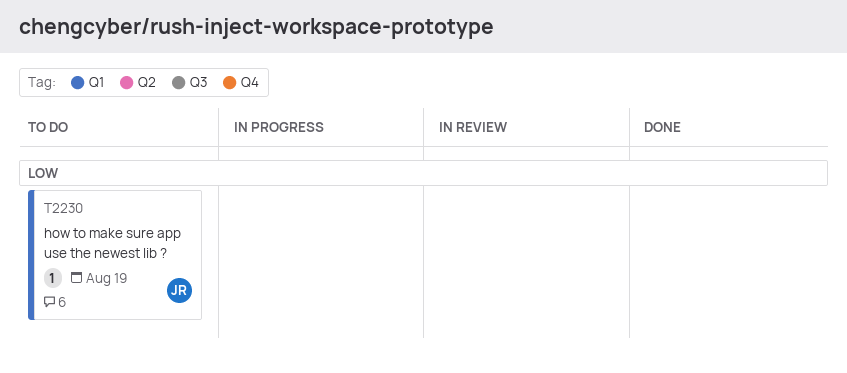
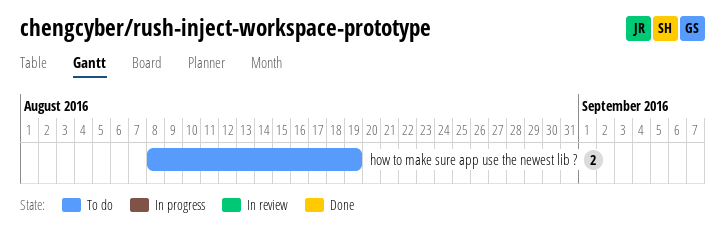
how to make sure app use the newest lib ?, estimate: 1 -> 2

